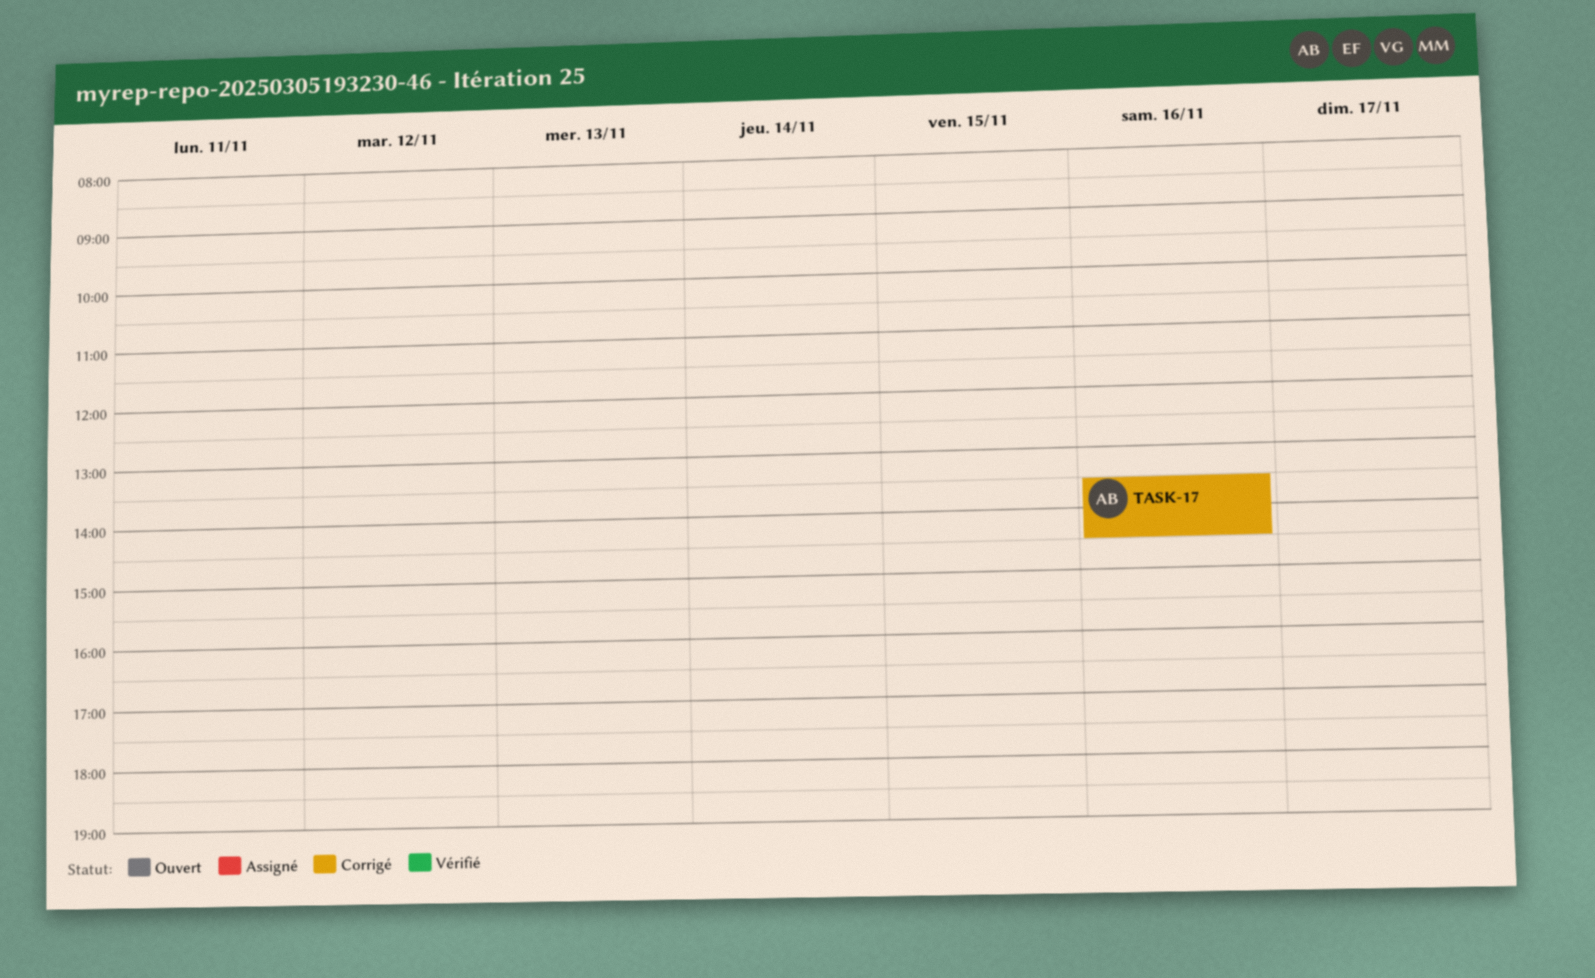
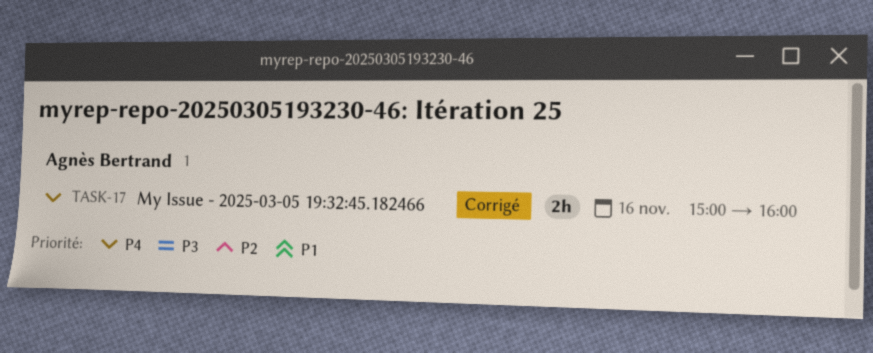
TASK-17, begins: 13:30 -> 15:00
TASK-17, ends: 14:30 -> 16:00

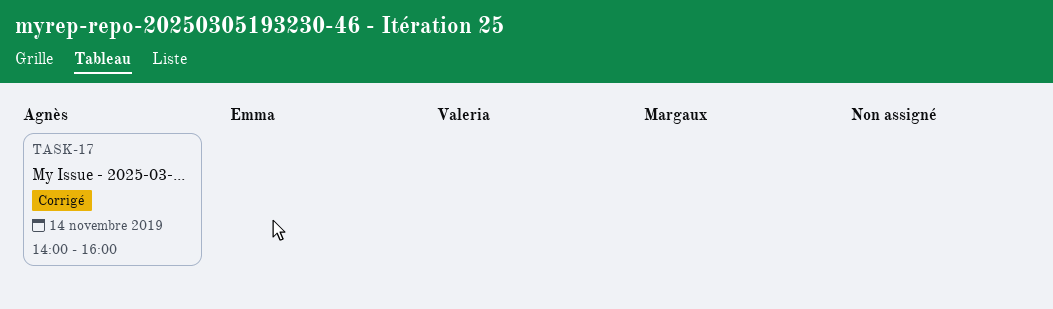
TASK-17, day: Nov 16 -> Nov 14
TASK-17, begins: 15:00 -> 14:00

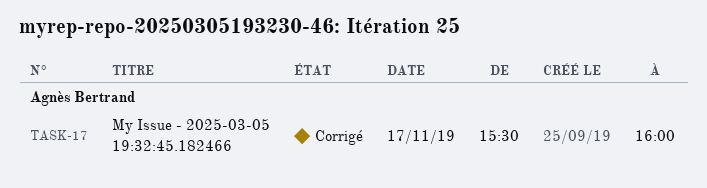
TASK-17, day: Nov 14 -> Nov 17
TASK-17, begins: 14:00 -> 15:30

